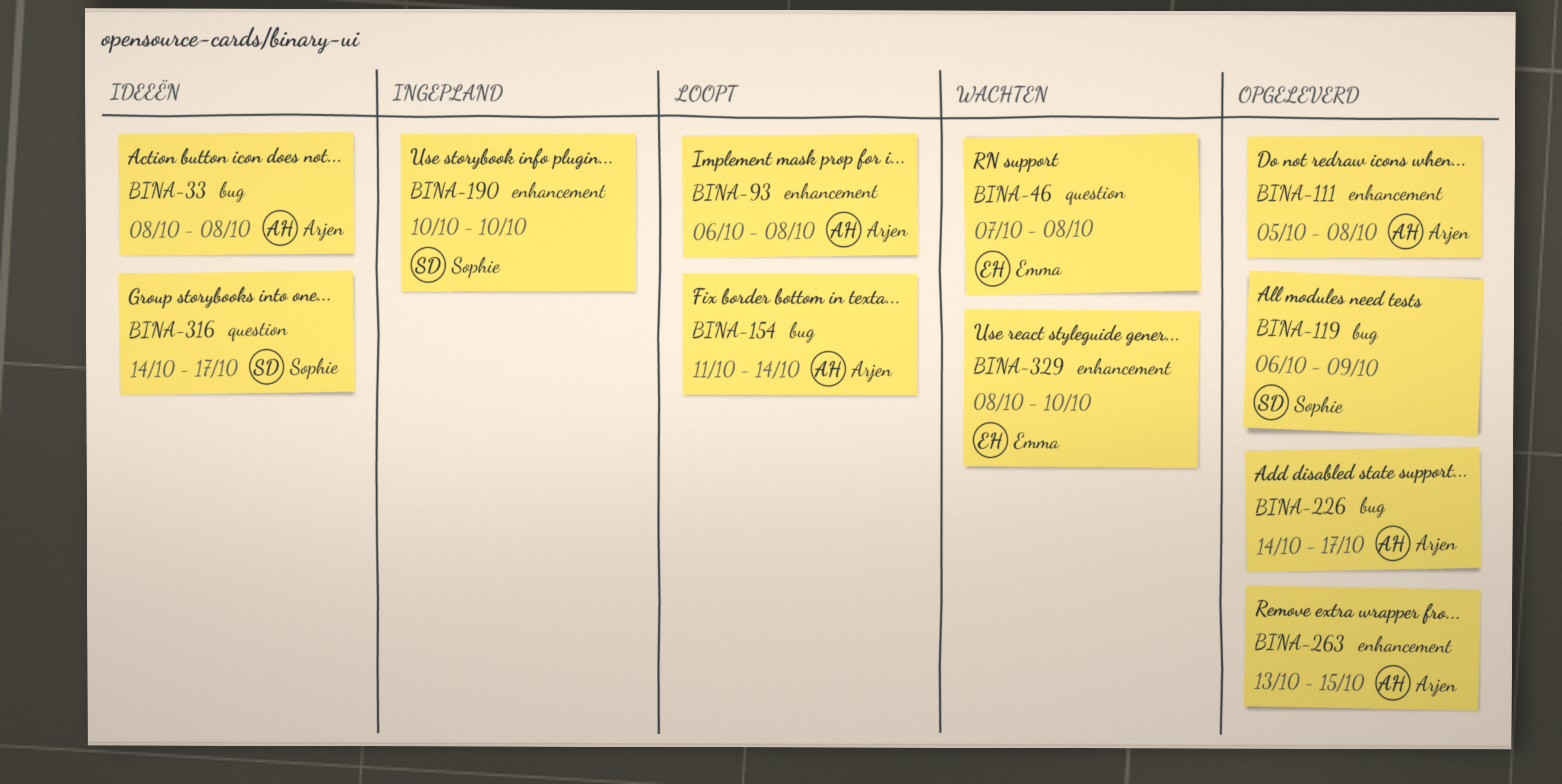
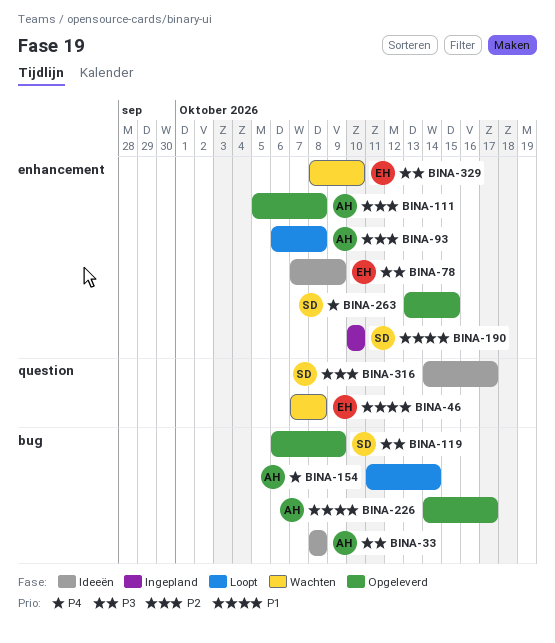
BINA-78: none -> present
BINA-263, owner: Arjen -> Sophie

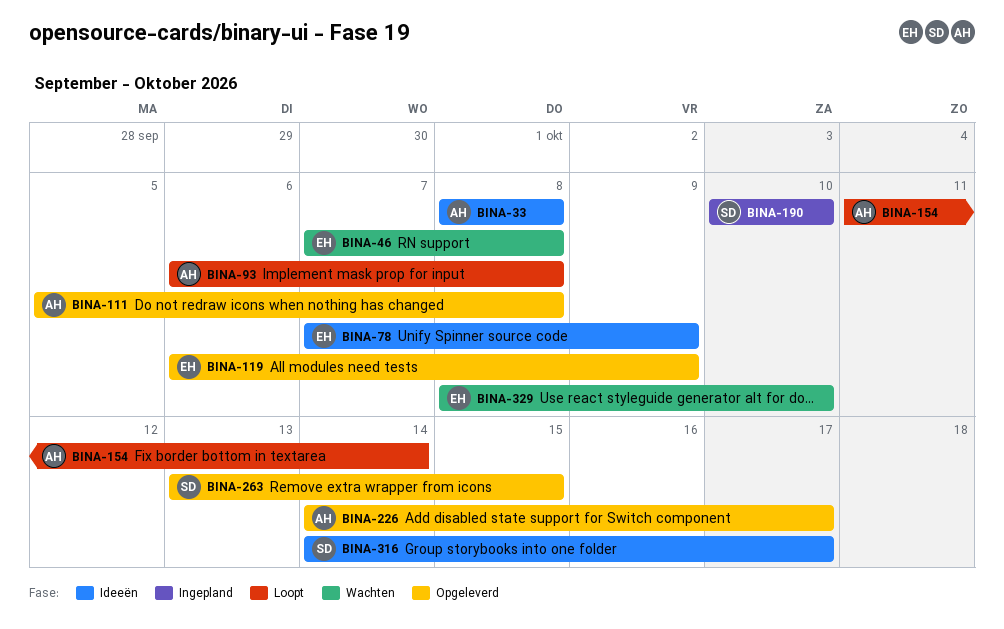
BINA-119, owner: SD -> EH

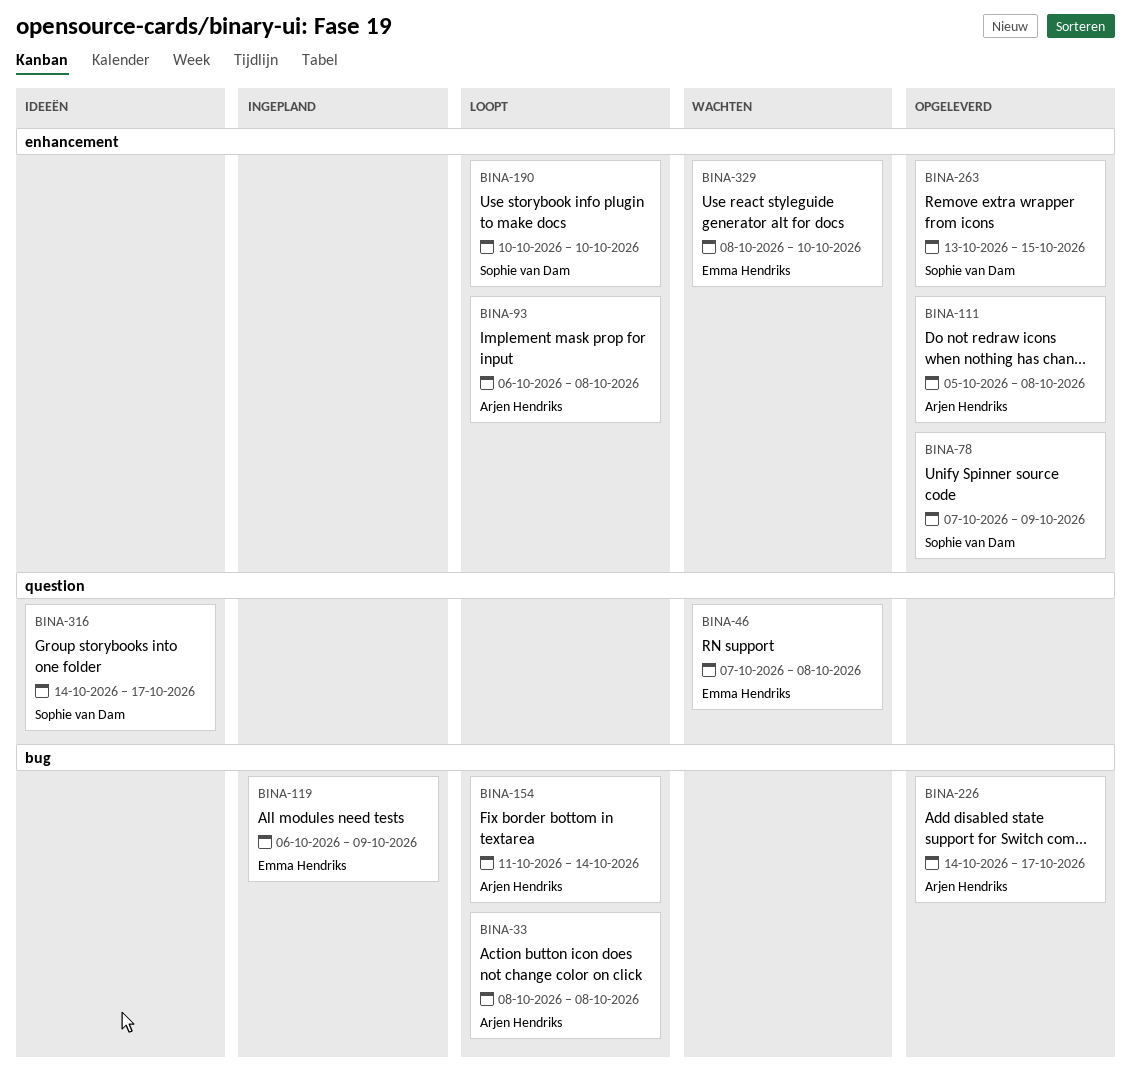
BINA-33, status: Ideeën -> Loopt
BINA-78, status: Ideeën -> Opgeleverd
BINA-78, owner: Emma Hendriks -> Sophie van Dam
BINA-119, status: Opgeleverd -> Ingepland
BINA-190, status: Ingepland -> Loopt

